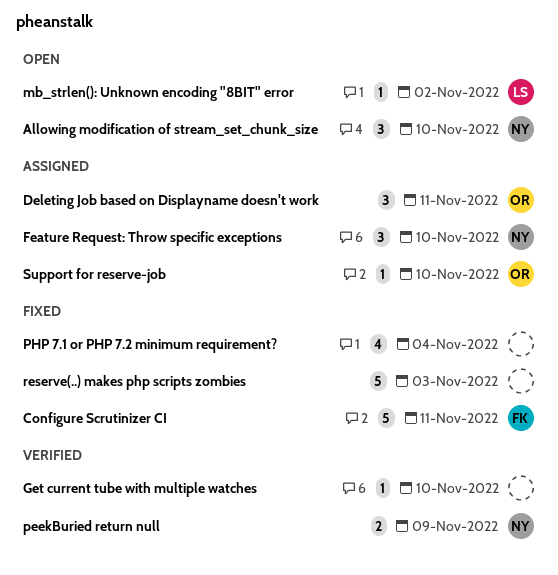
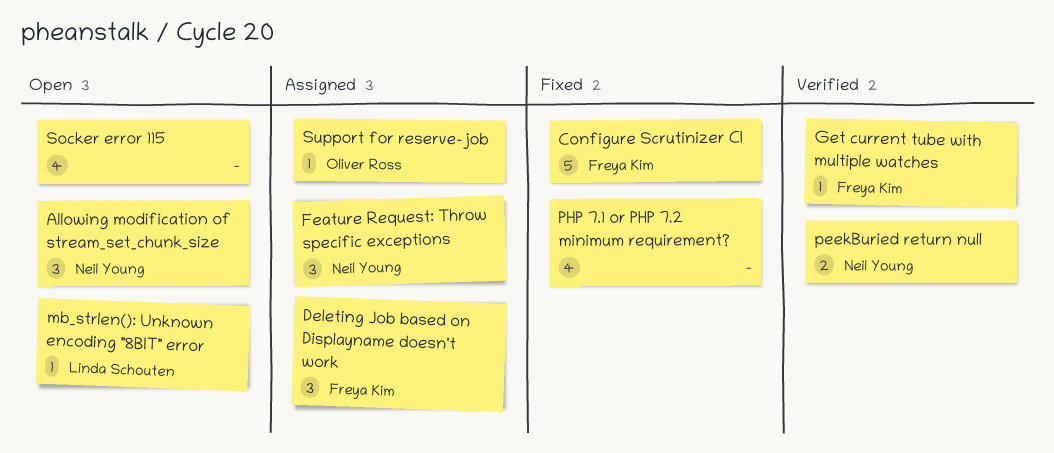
Deleting Job based on Displayname doesn't work, owner: Oliver Ross -> Freya Kim
Get current tube with multiple watches, owner: none -> Freya Kim
reserve(..) makes php scripts zombies: present -> none
Socker error 115: none -> present

